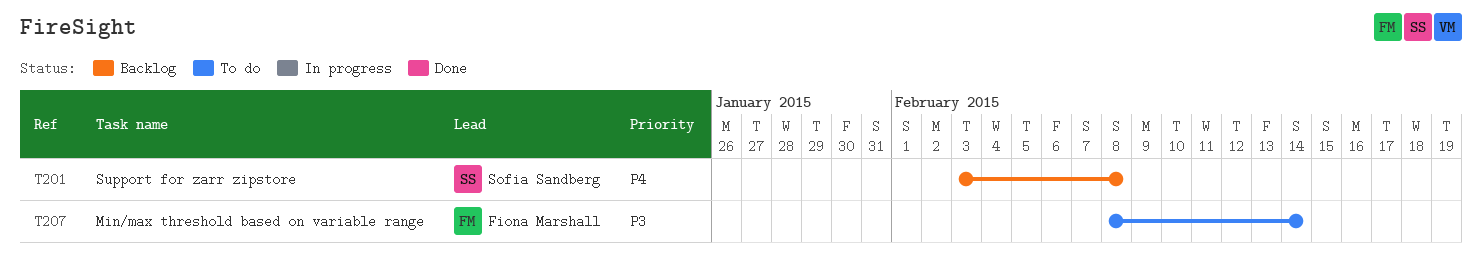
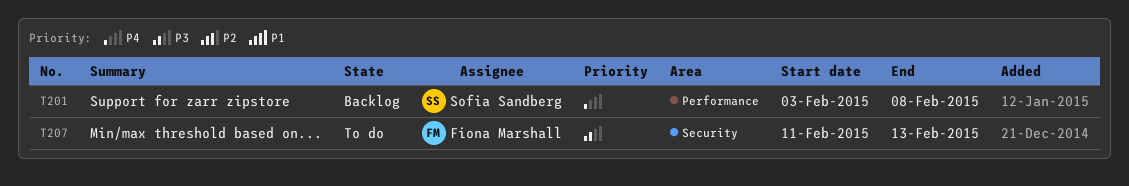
T207, start: Feb 8 -> Feb 11
T207, due: Feb 14 -> Feb 13

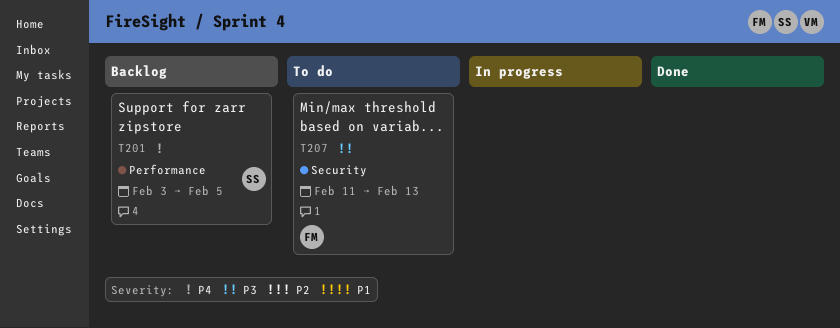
T201, due: Feb 8 -> Feb 5

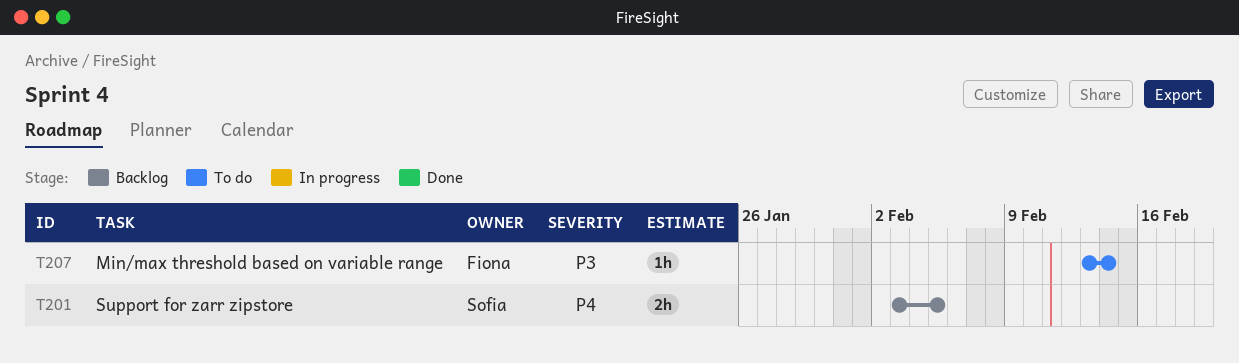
T207, start: Feb 11 -> Feb 13
T207, due: Feb 13 -> Feb 14

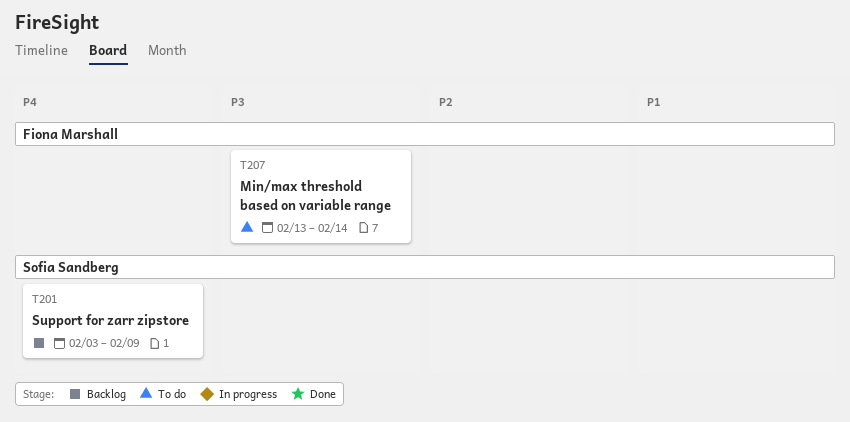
T201, due: Feb 5 -> Feb 9

